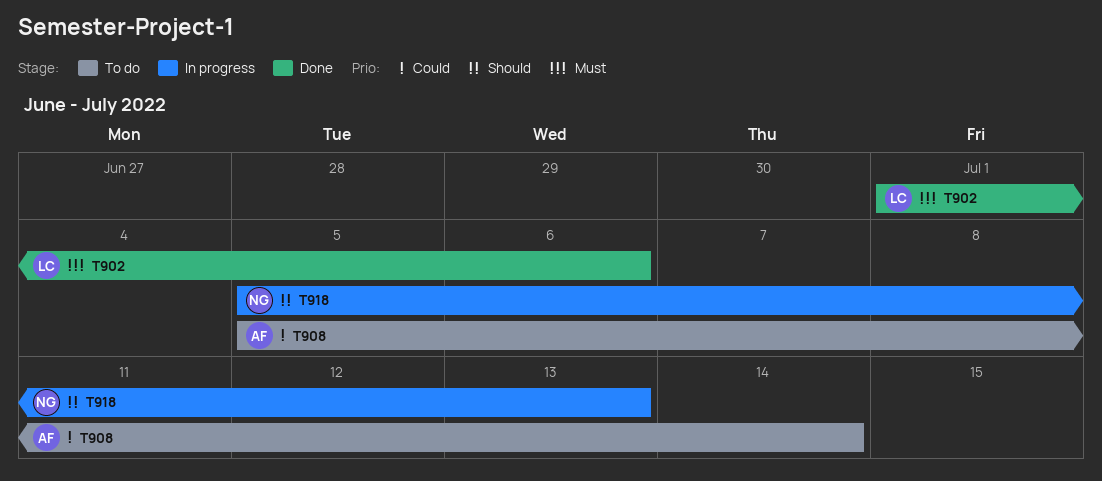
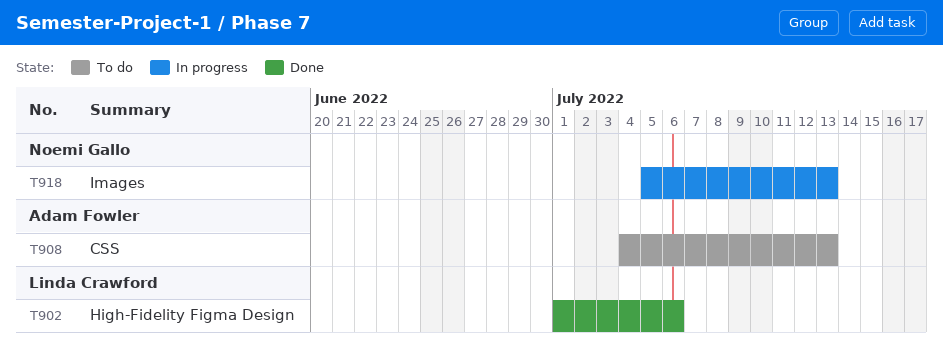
T908, start: Jul 5 -> Jul 4
T908, due: Jul 14 -> Jul 13

